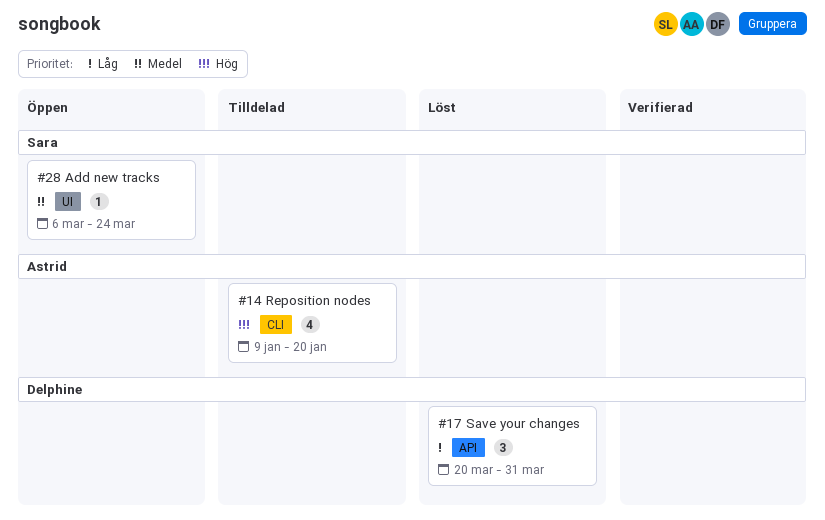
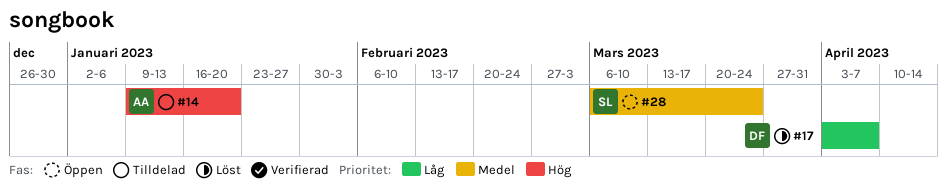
#17, start: Mar 20 -> Apr 3
#17, due: Mar 31 -> Apr 7

